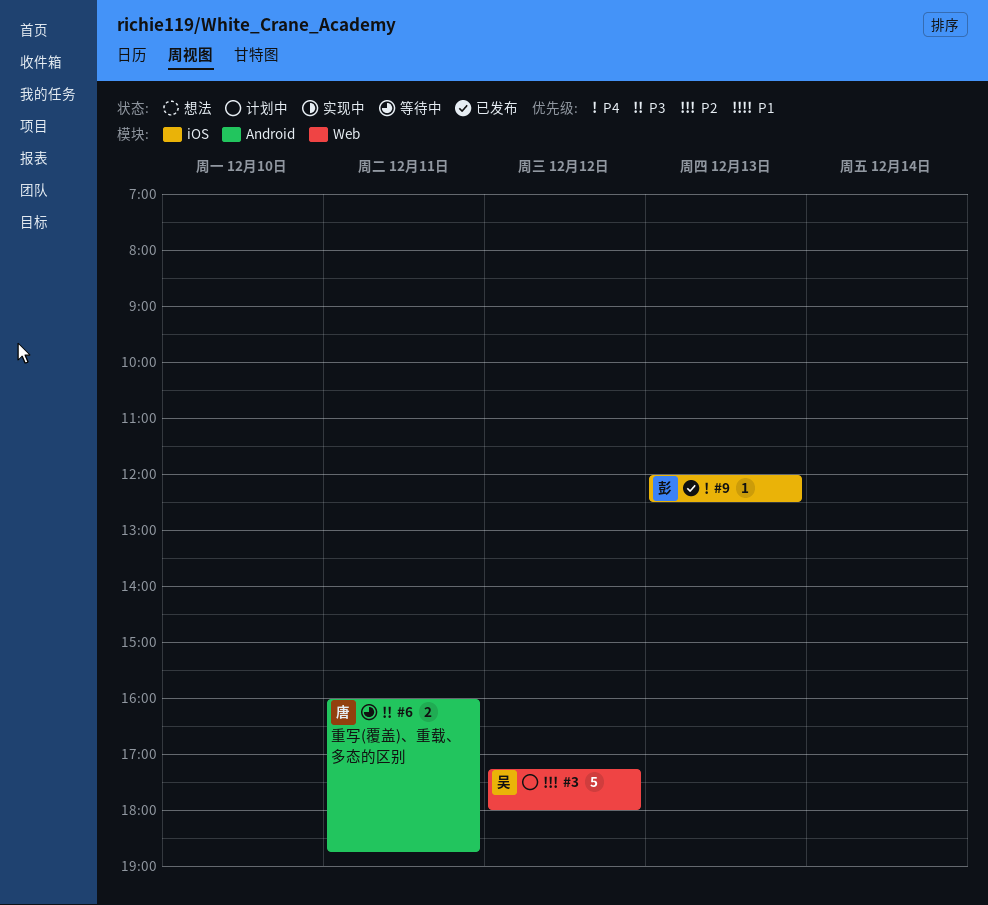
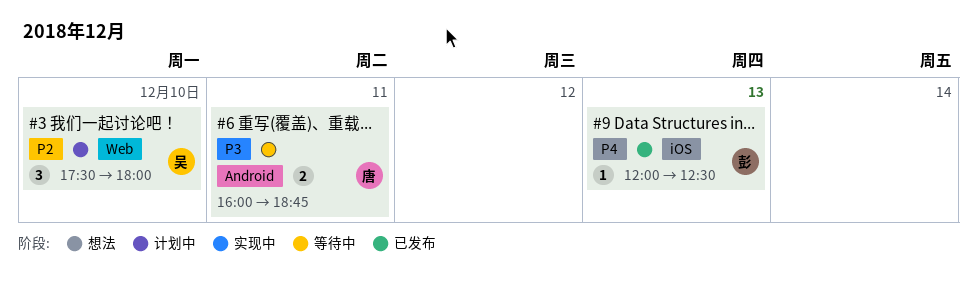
#3, estimate: 5 -> 3
#3, day: Dec 12 -> Dec 10
#3, begins: 17:15 -> 17:30

